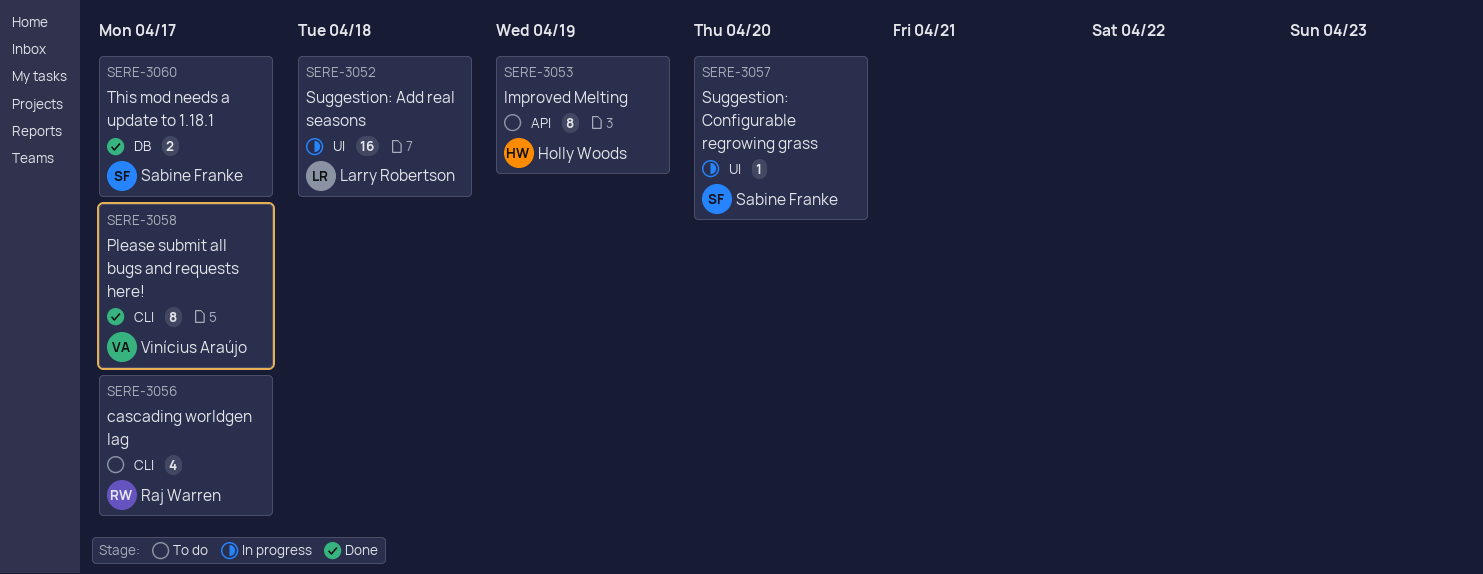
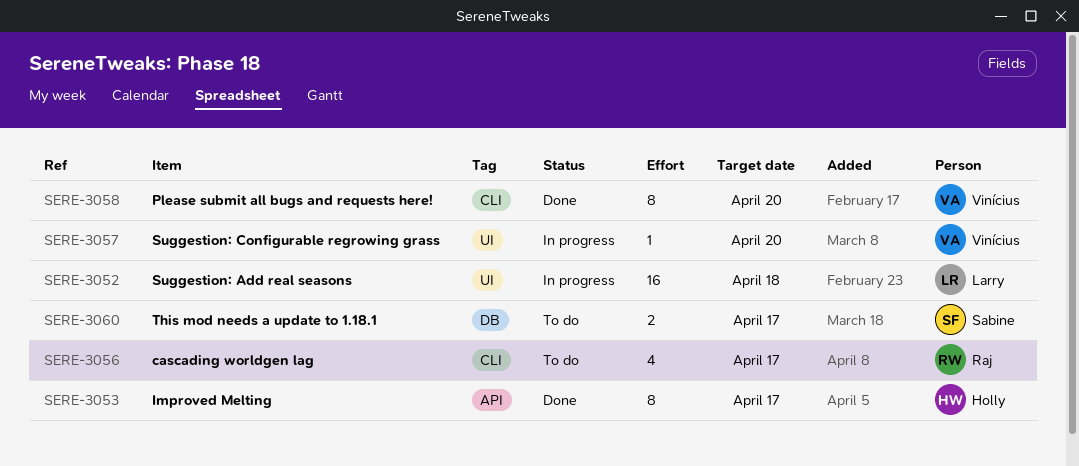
SERE-3053, status: To do -> Done
SERE-3053, due: Apr 19 -> Apr 17
SERE-3057, owner: Sabine Franke -> Vinícius Araújo
SERE-3058, due: Apr 17 -> Apr 20
SERE-3060, status: Done -> To do

